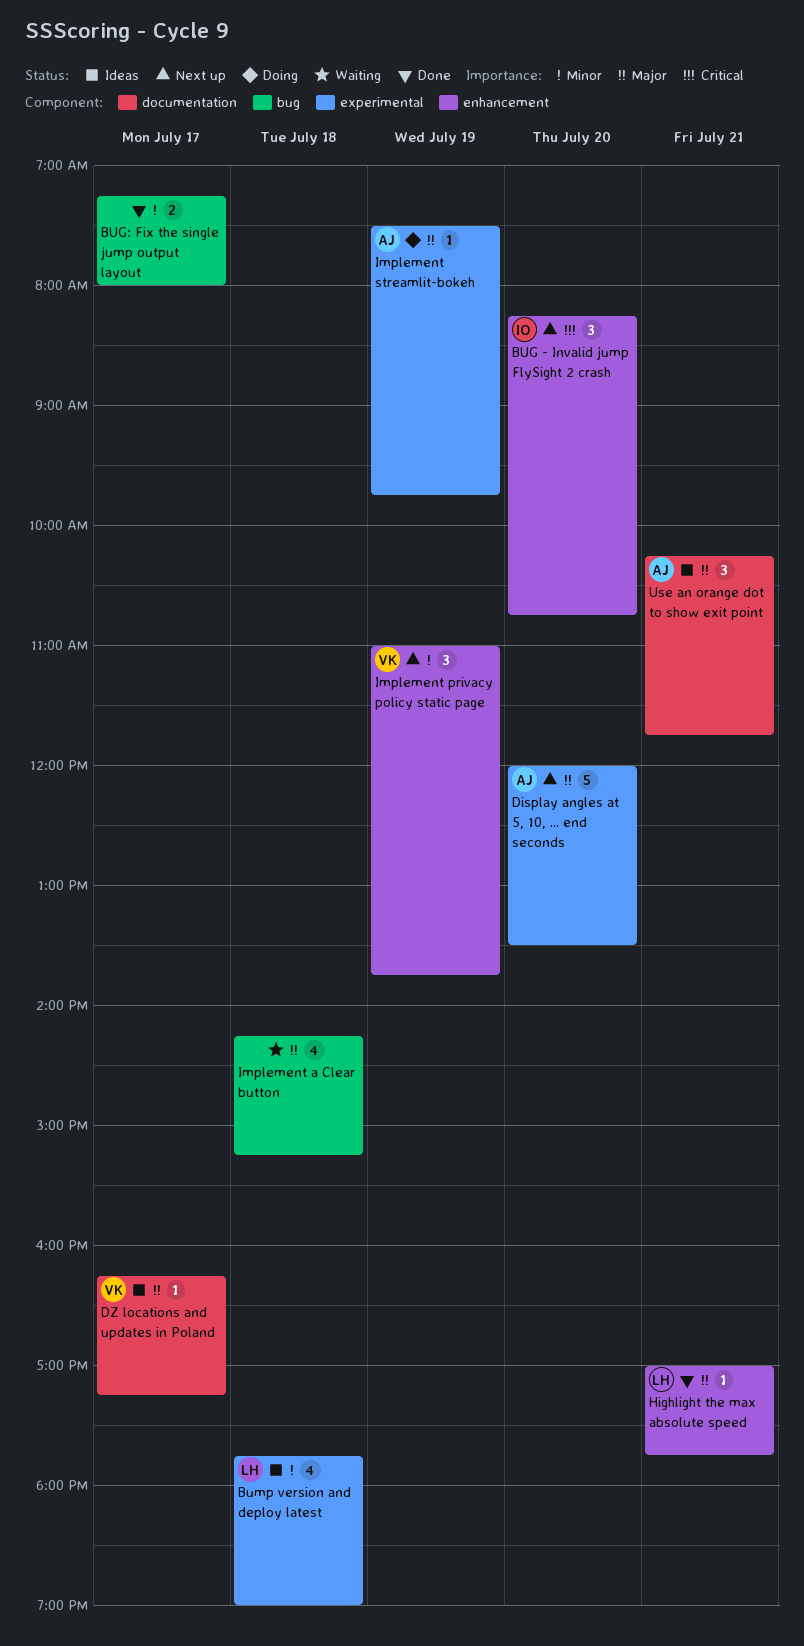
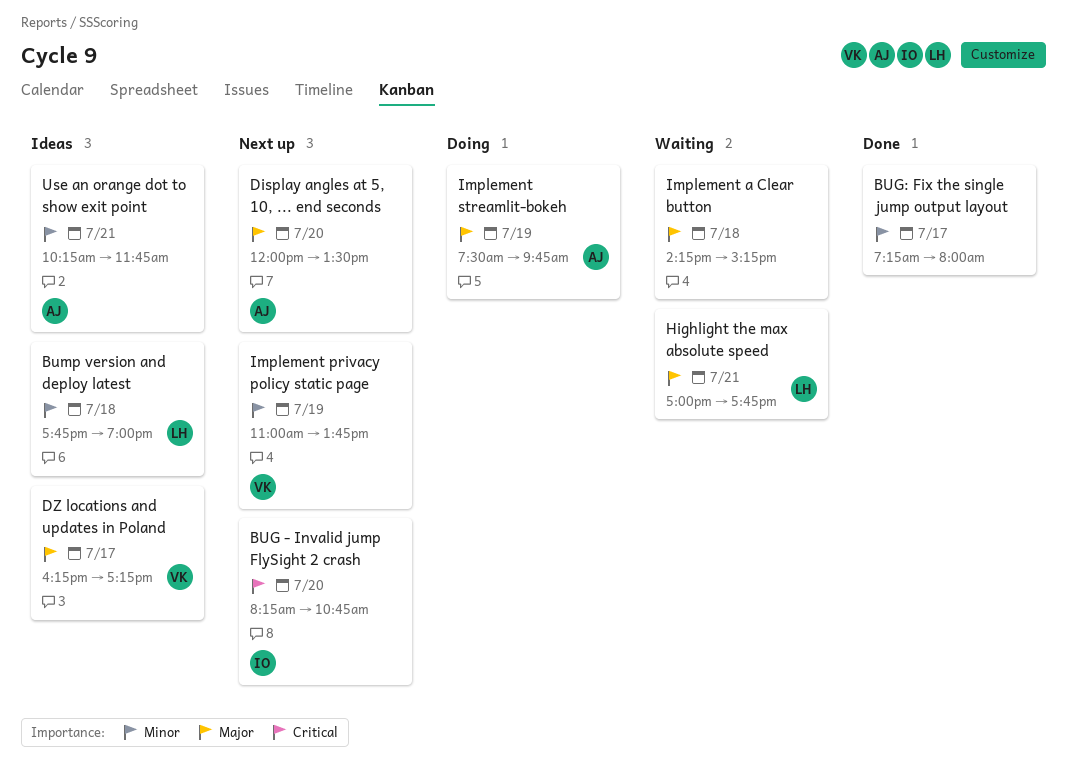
Highlight the max absolute speed, status: Done -> Waiting
Use an orange dot to show exit point, priority: Major -> Minor

